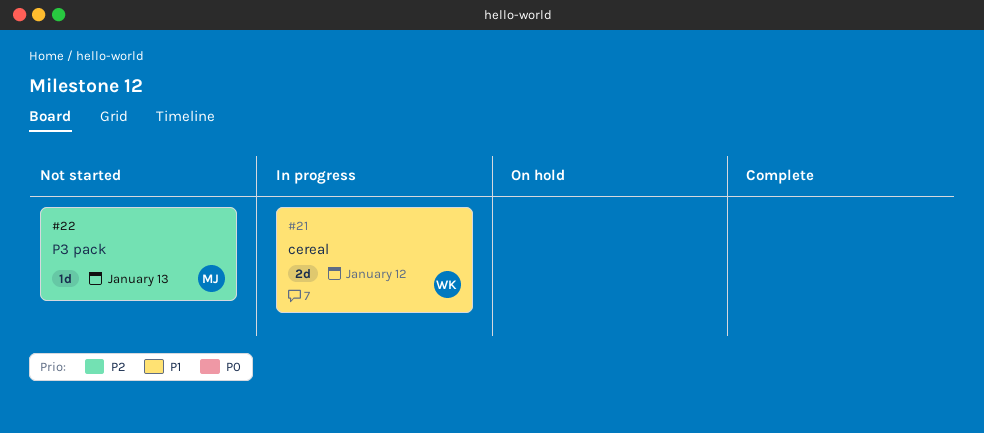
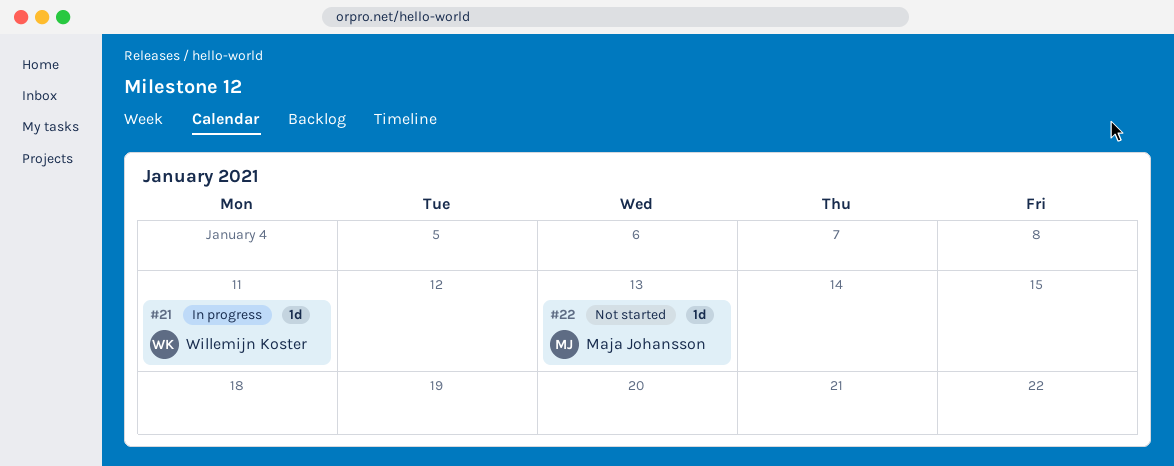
#21, estimate: 2d -> 1d
#21, due: Jan 12 -> Jan 11

